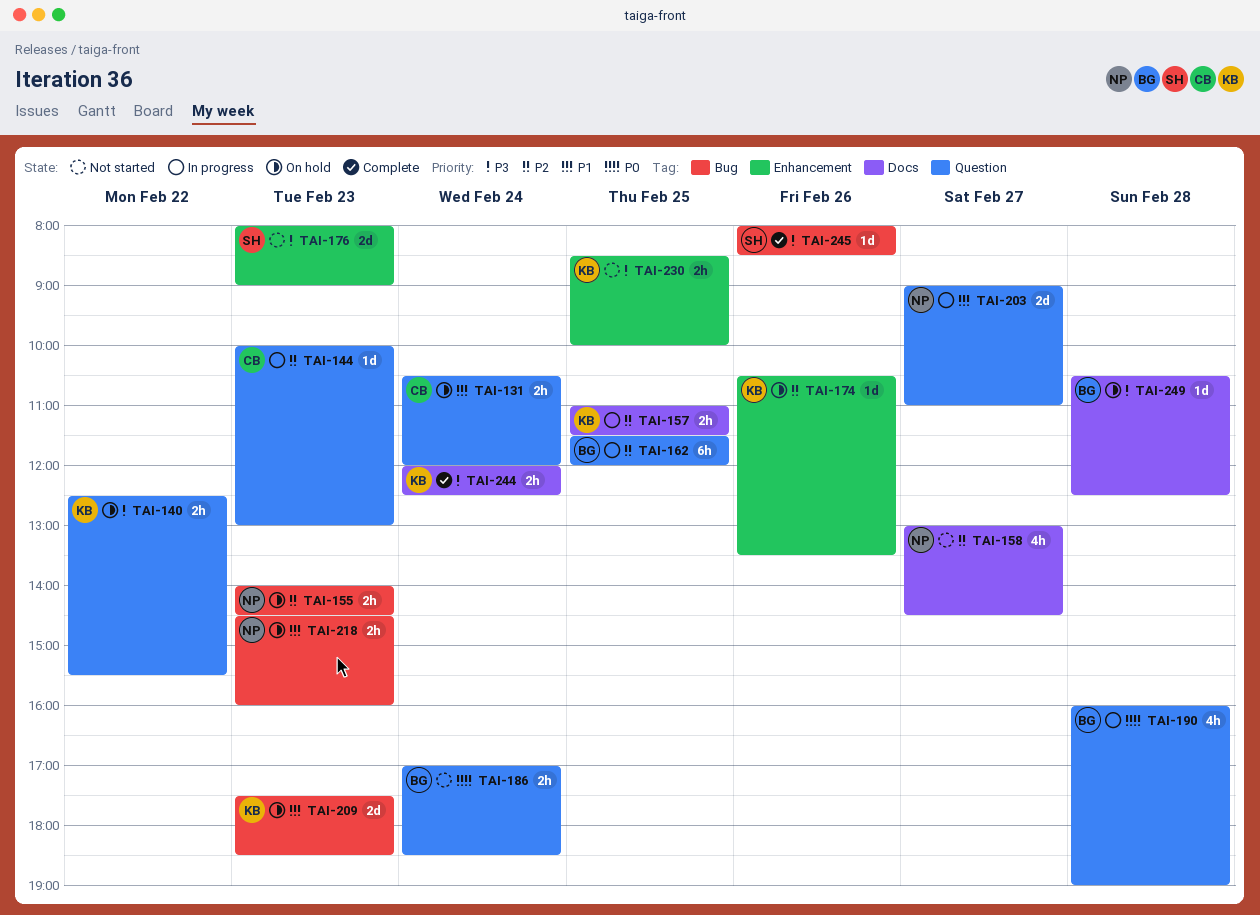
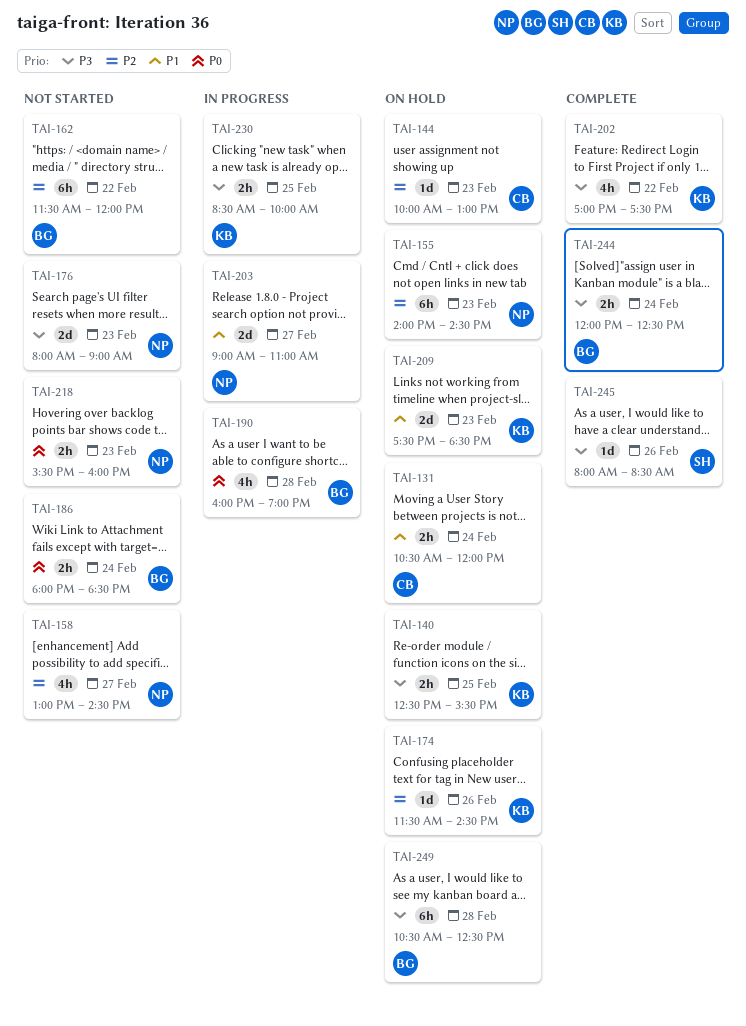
TAI-140, day: Feb 22 -> Feb 25
TAI-144, status: In progress -> On hold
TAI-155, estimate: 2h -> 6h
TAI-157: present -> none
TAI-162, status: In progress -> Not started
TAI-162, day: Feb 25 -> Feb 22
TAI-174, begins: 10:30 -> 11:30
TAI-174, ends: 13:30 -> 14:30
TAI-176, owner: SH -> NP
TAI-186, begins: 17:00 -> 18:00
TAI-202: none -> present
TAI-218, status: On hold -> Not started
TAI-218, priority: P1 -> P0
TAI-218, begins: 14:30 -> 15:30
TAI-230, status: Not started -> In progress
TAI-244, owner: KB -> BG
TAI-249, estimate: 1d -> 6h

